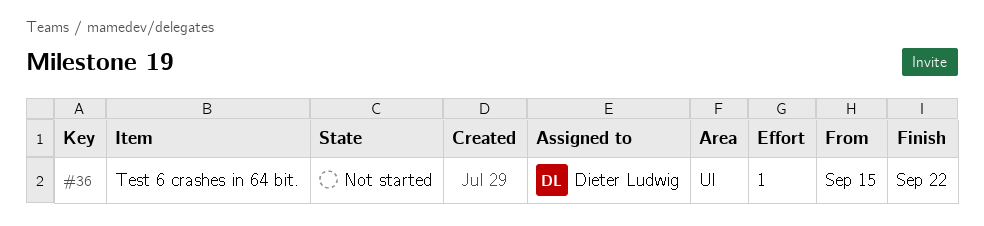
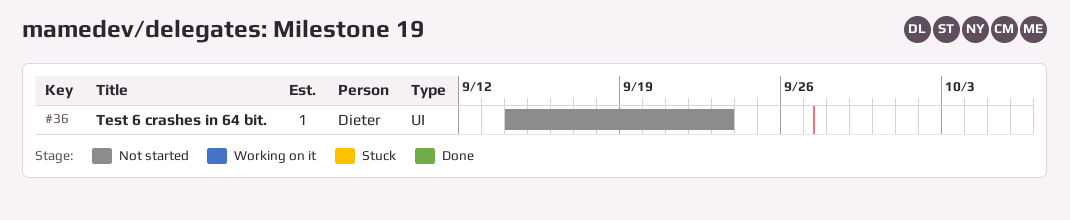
#36, start: Sep 15 -> Sep 14
#36, due: Sep 22 -> Sep 23

